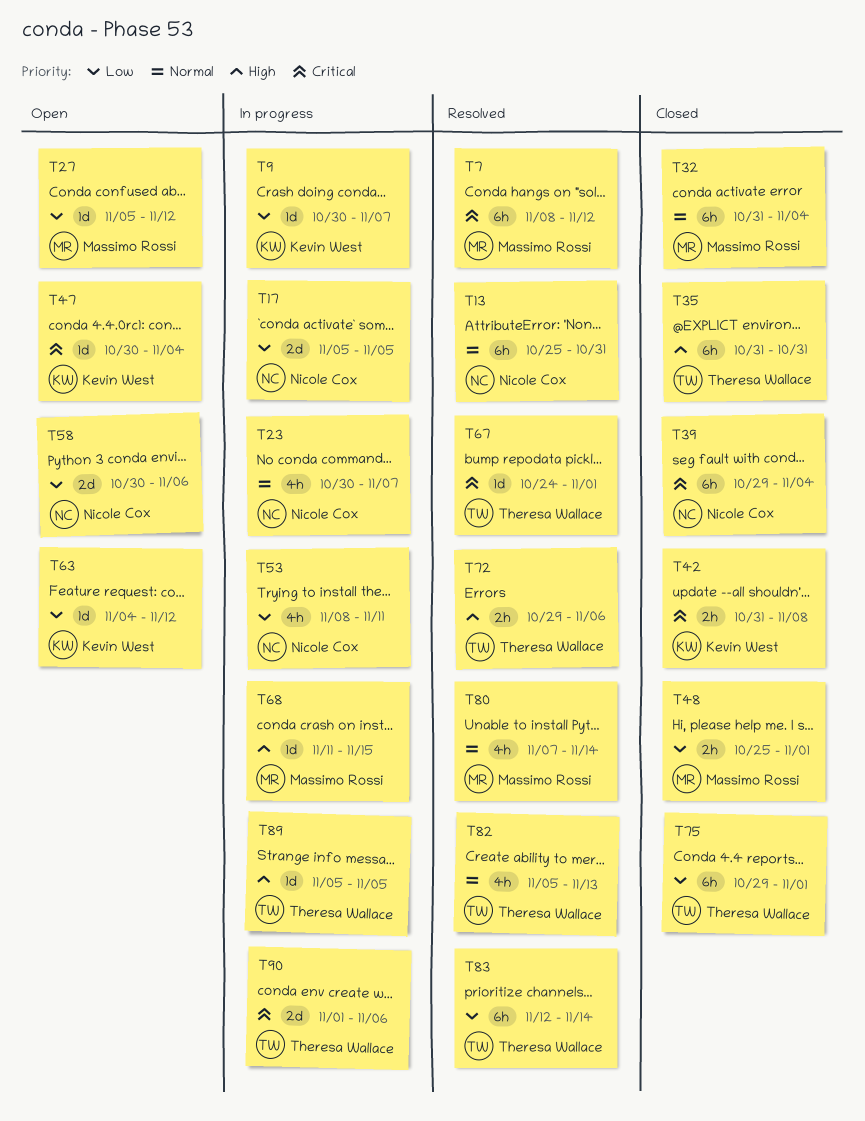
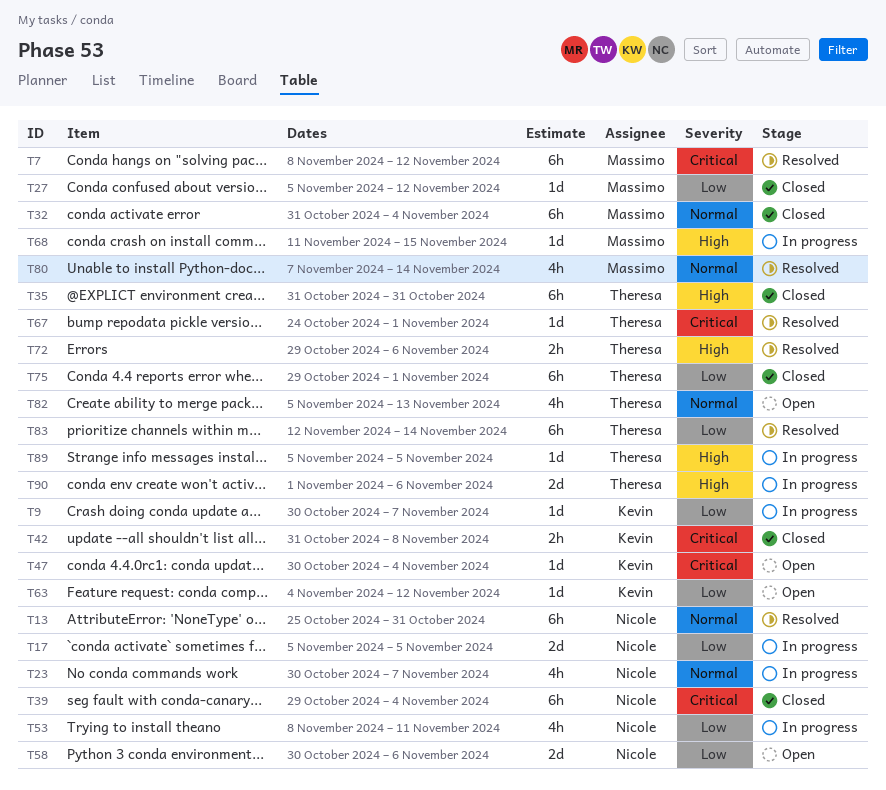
T27, status: Open -> Closed
T48: present -> none
T82, status: Resolved -> Open
T90, priority: Critical -> High

